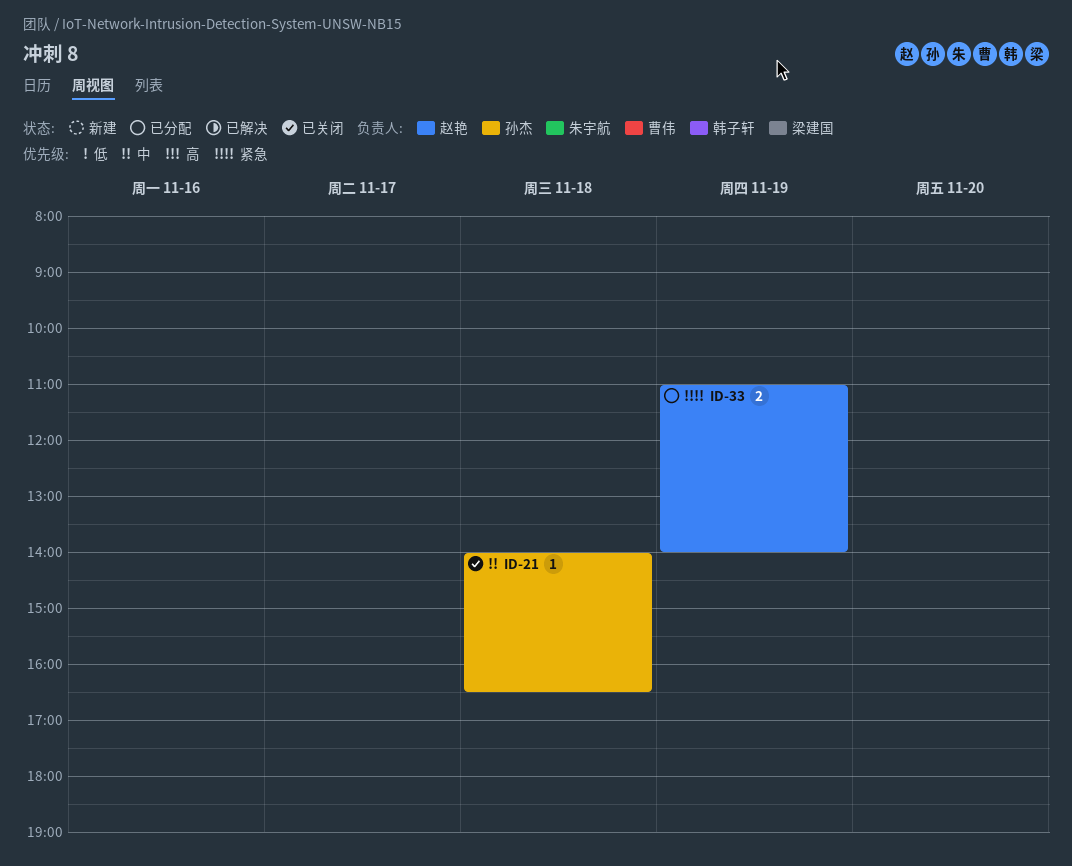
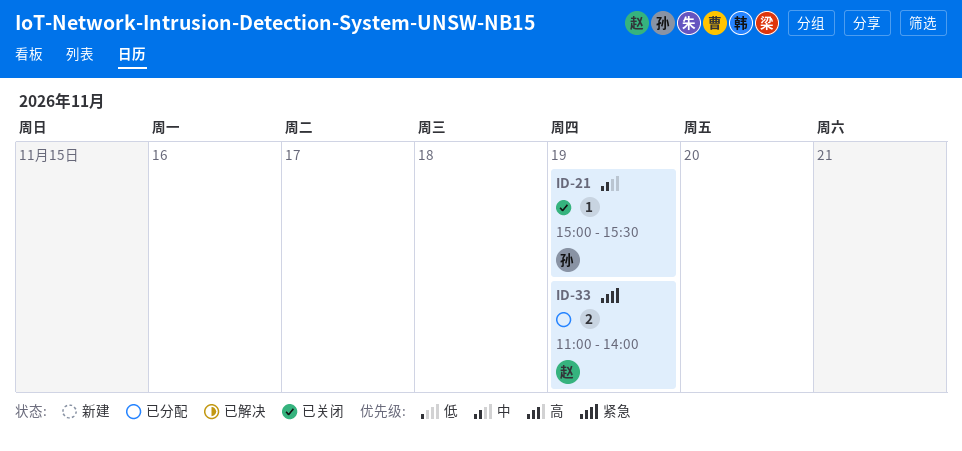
ID-21, day: Nov 18 -> Nov 19
ID-21, begins: 14:00 -> 15:00
ID-21, ends: 16:30 -> 15:30

